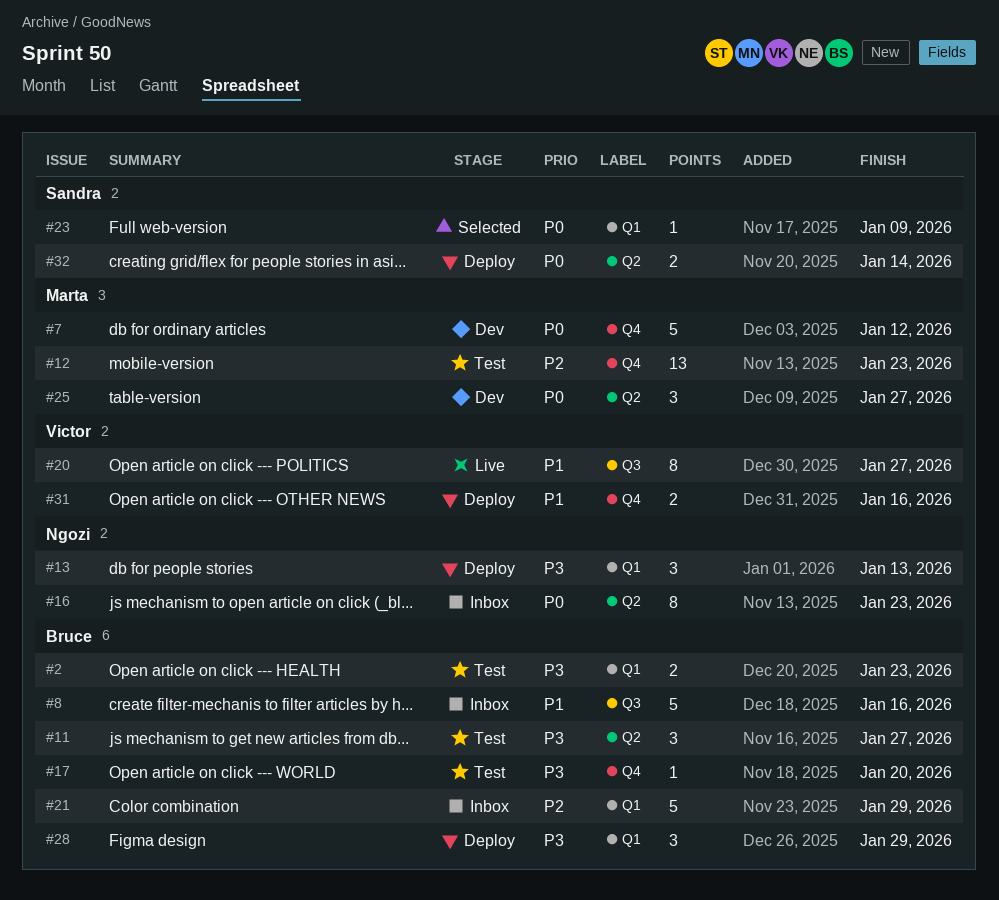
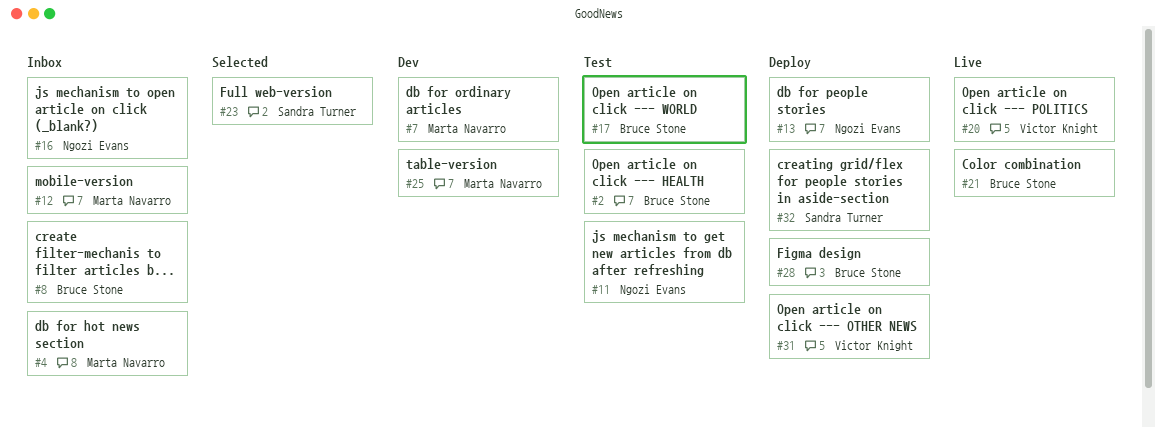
#4: none -> present
#11, owner: Bruce Stone -> Ngozi Evans
#12, status: Test -> Inbox
#21, status: Inbox -> Live

